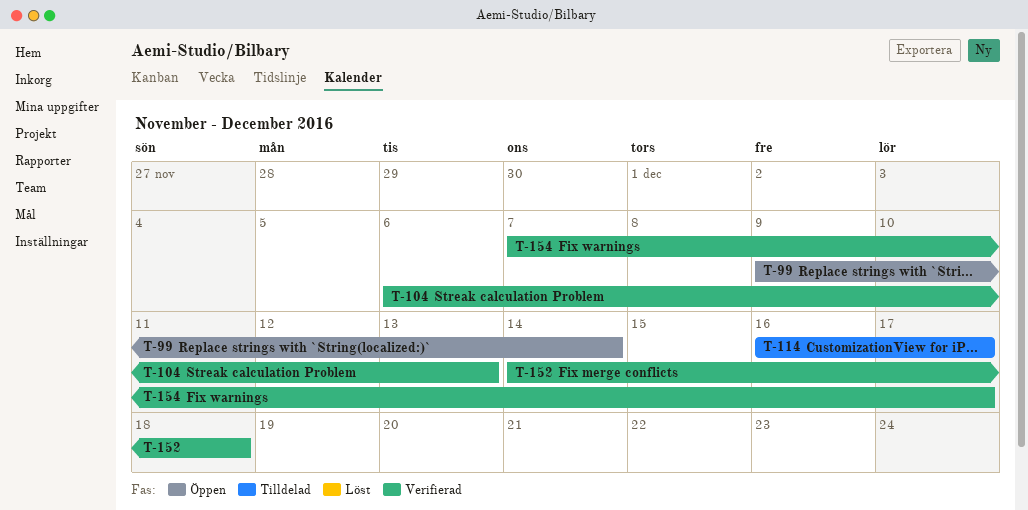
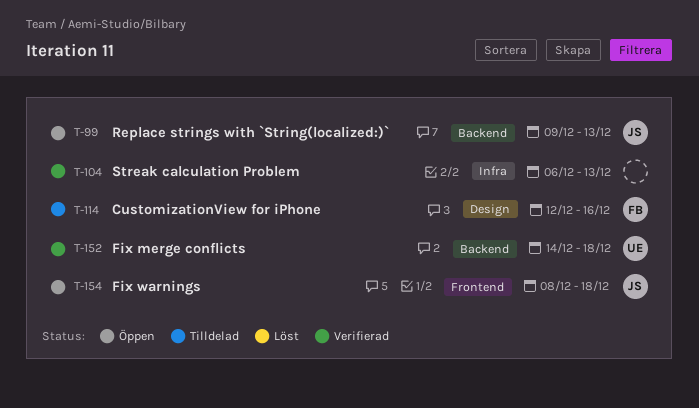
T-99, due: Dec 14 -> Dec 13
T-114, start: Dec 16 -> Dec 12
T-114, due: Dec 17 -> Dec 16
T-154, status: Verifierad -> Öppen
T-154, start: Dec 7 -> Dec 8
T-154, due: Dec 17 -> Dec 18

